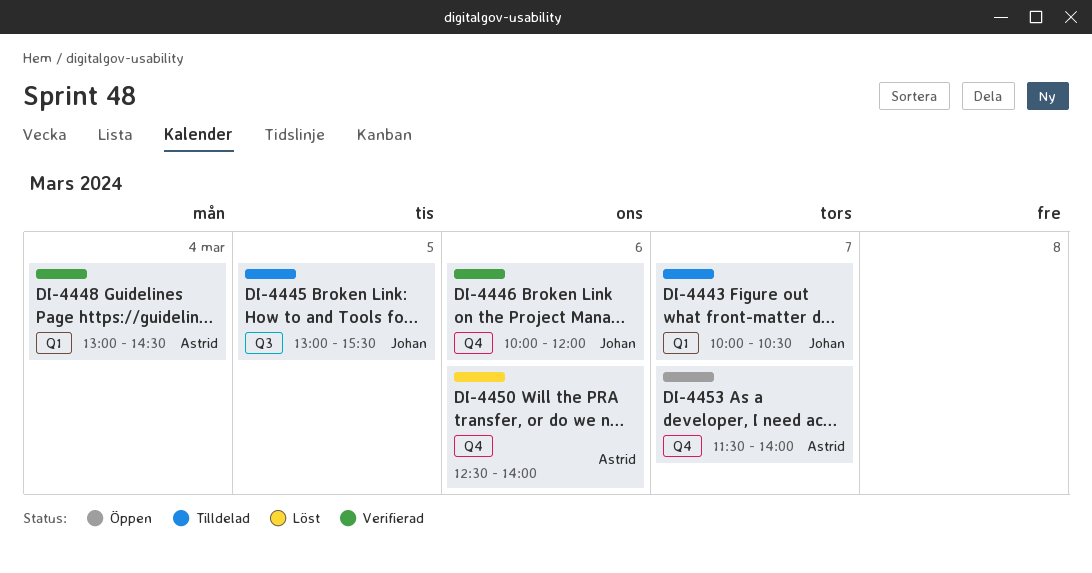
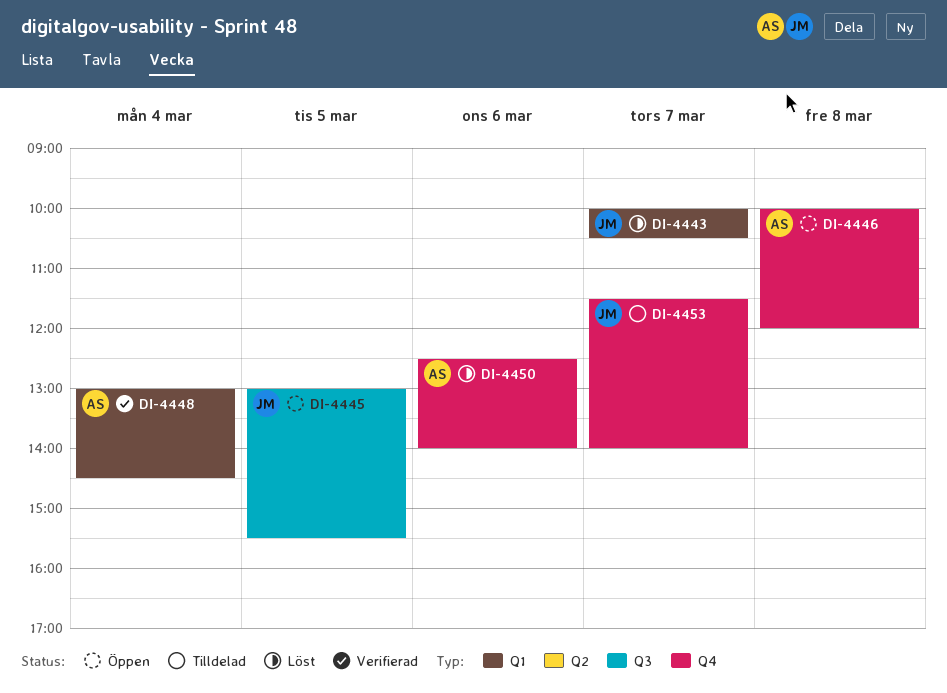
DI-4443, status: Tilldelad -> Löst
DI-4445, status: Tilldelad -> Öppen
DI-4446, status: Verifierad -> Öppen
DI-4446, owner: Johan -> Astrid
DI-4446, day: Mar 6 -> Mar 8
DI-4453, status: Öppen -> Tilldelad
DI-4453, owner: Astrid -> Johan

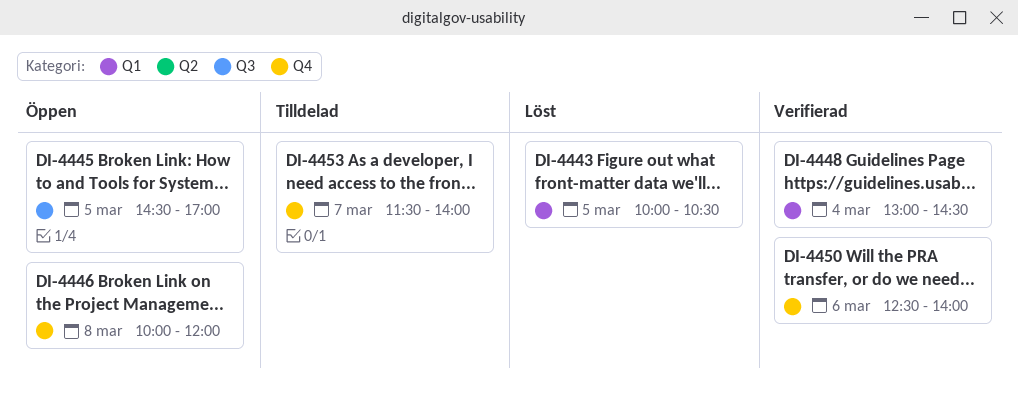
DI-4443, day: Mar 7 -> Mar 5
DI-4445, begins: 13:00 -> 14:30
DI-4445, ends: 15:30 -> 17:00
DI-4450, status: Löst -> Verifierad

